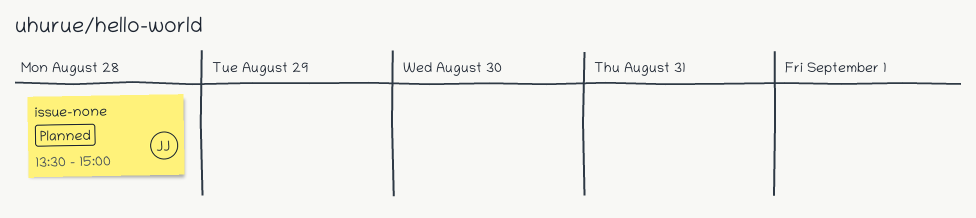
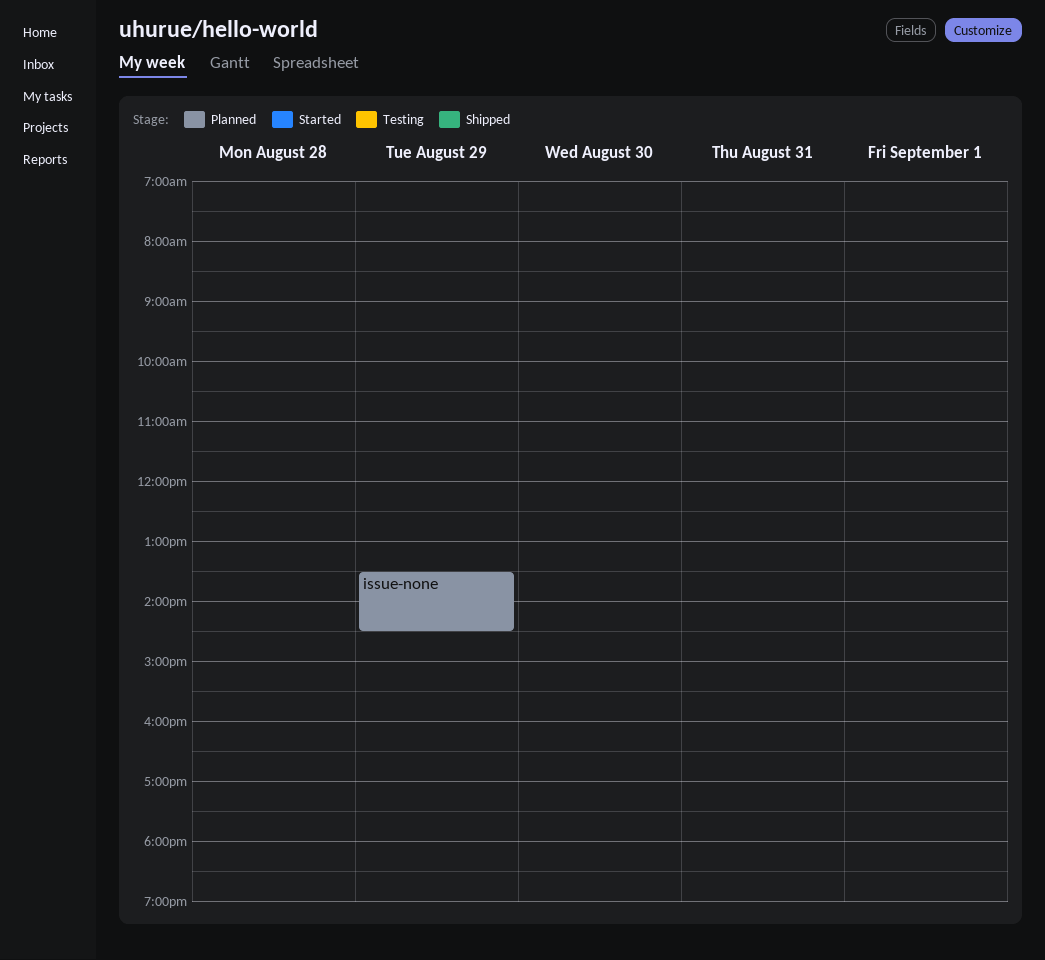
issue-none, day: Aug 28 -> Aug 29
issue-none, ends: 15:00 -> 14:30

